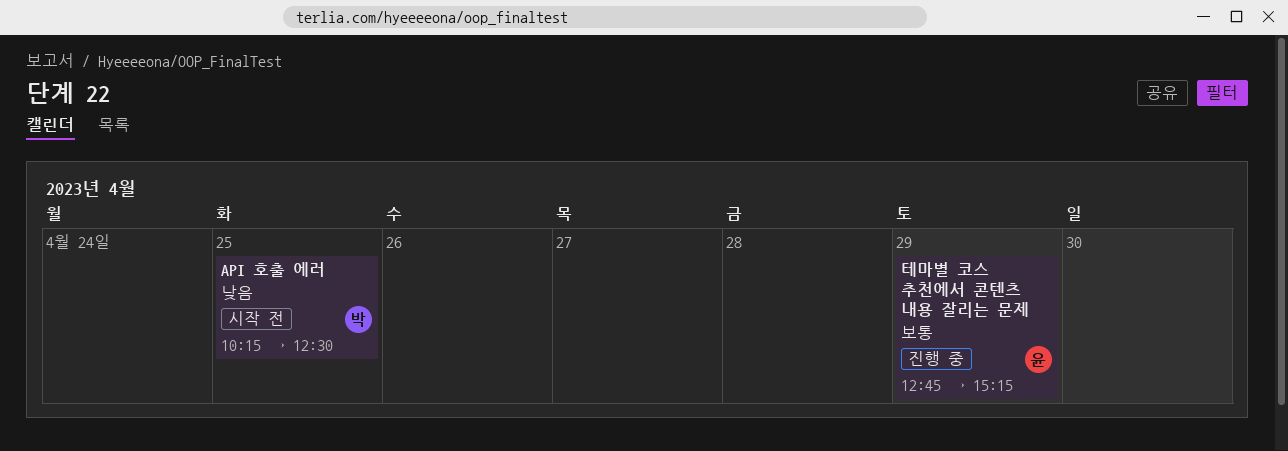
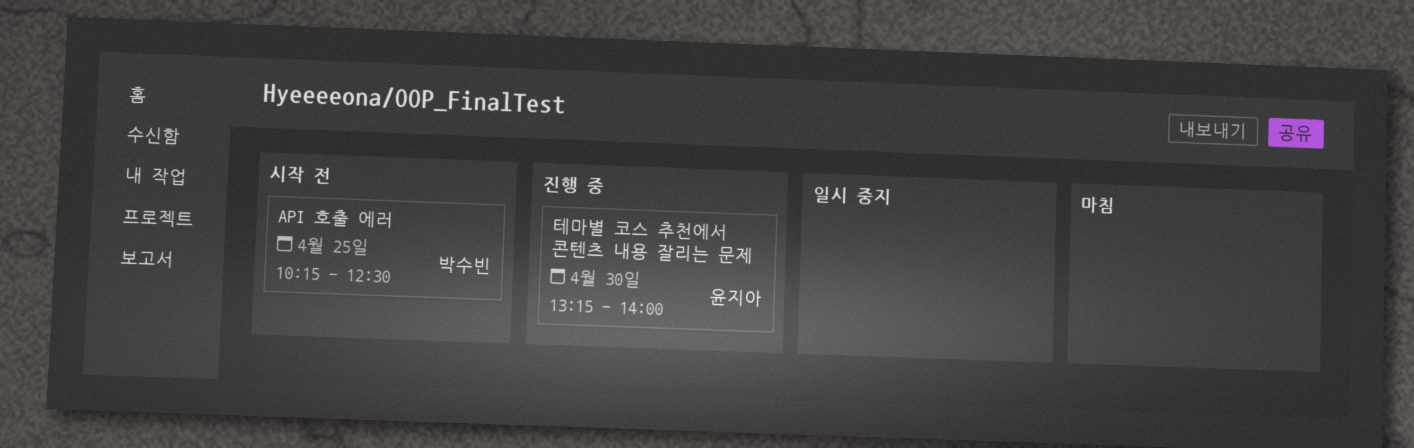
테마별 코스 추천에서 콘텐츠 내용 잘리는 문제, day: Apr 29 -> Apr 30
테마별 코스 추천에서 콘텐츠 내용 잘리는 문제, begins: 12:45 -> 13:15
테마별 코스 추천에서 콘텐츠 내용 잘리는 문제, ends: 15:15 -> 14:00

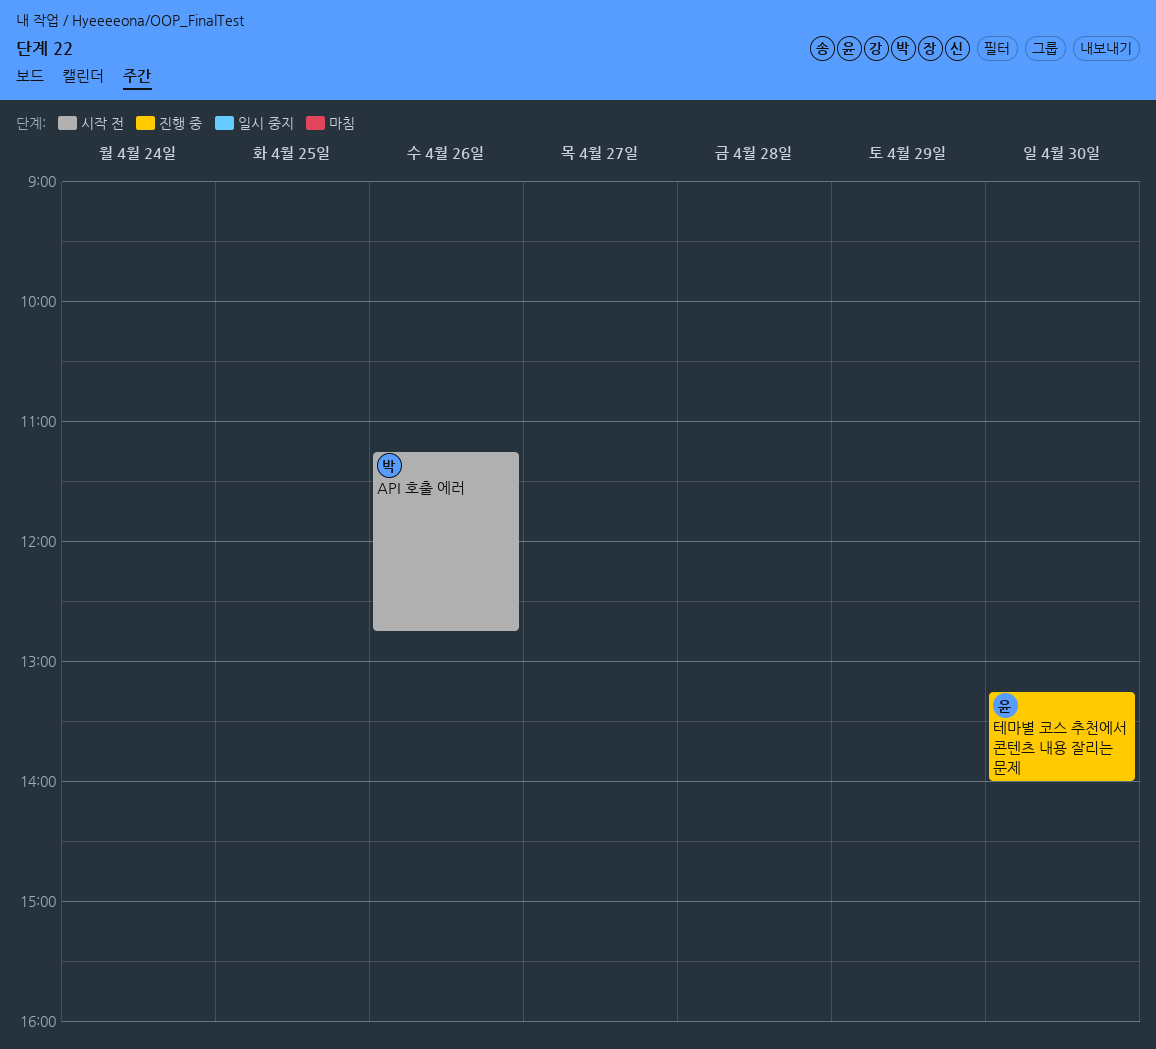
API 호출 에러, day: Apr 25 -> Apr 26
API 호출 에러, begins: 10:15 -> 11:15
API 호출 에러, ends: 12:30 -> 12:45

